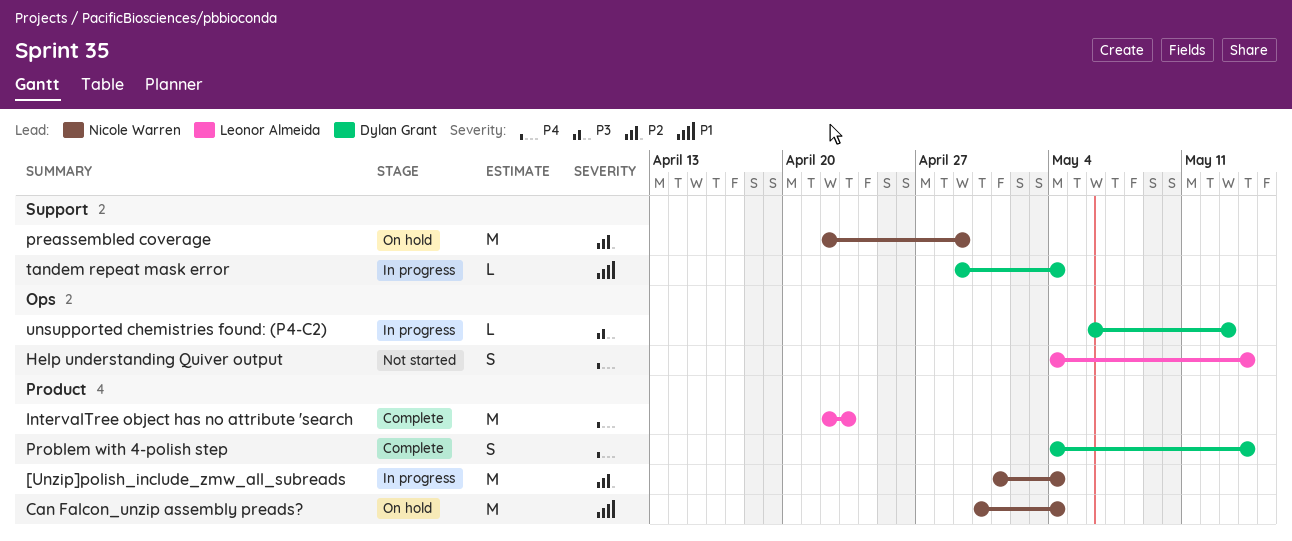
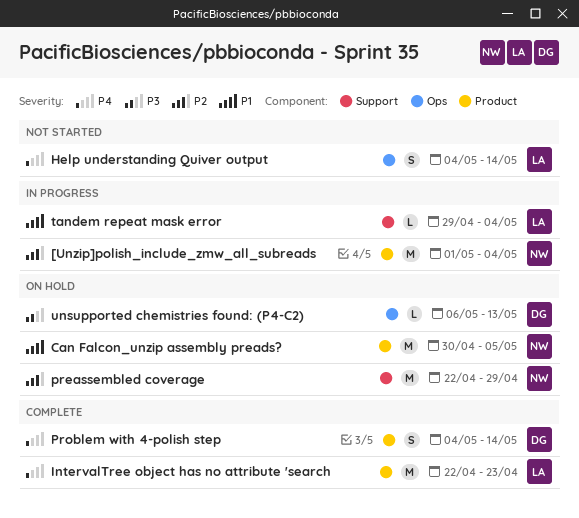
Can Falcon_unzip assembly preads?, due: May 4 -> May 5
tandem repeat mask error, owner: Dylan Grant -> Leonor Almeida
unsupported chemistries found: (P4-C2), status: In progress -> On hold

